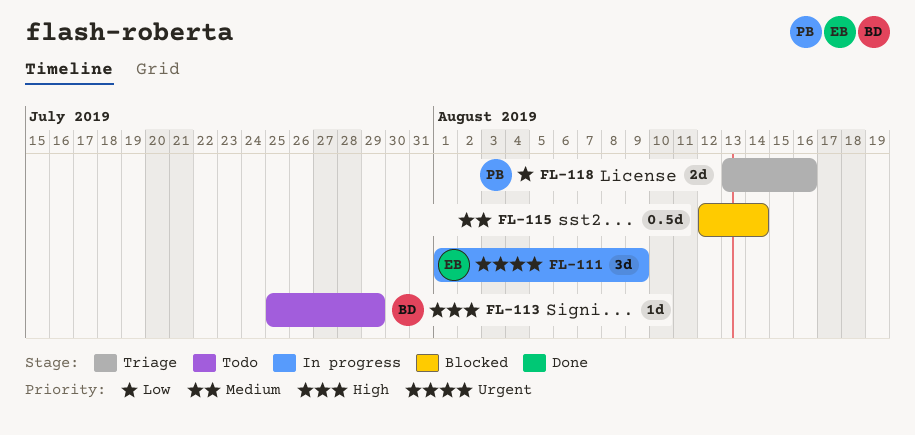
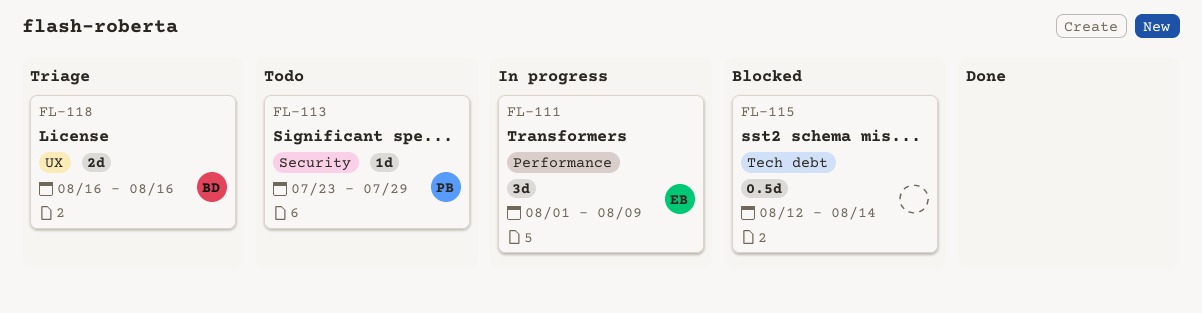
FL-113, owner: BD -> PB
FL-113, start: Jul 25 -> Jul 23
FL-118, owner: PB -> BD
FL-118, start: Aug 13 -> Aug 16

